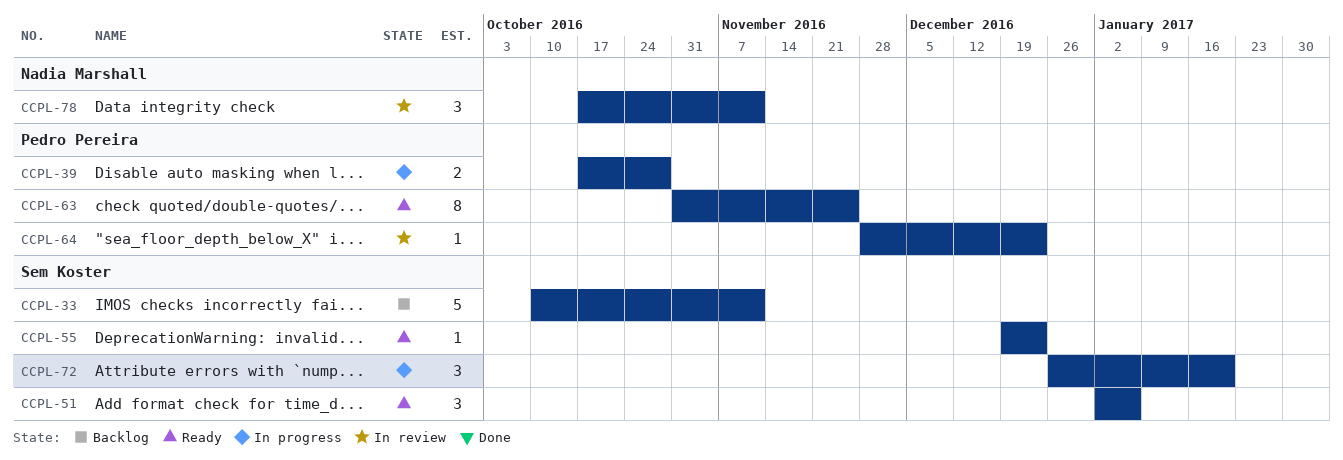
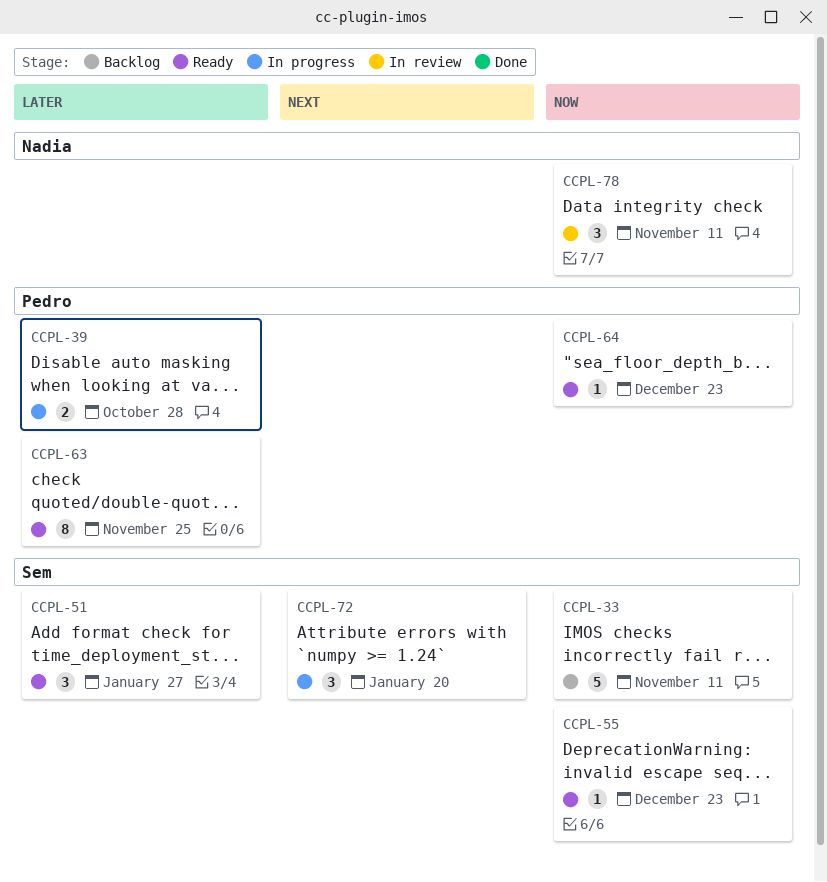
CCPL-51, due: Jan 6 -> Jan 27
CCPL-64, status: In review -> Ready

